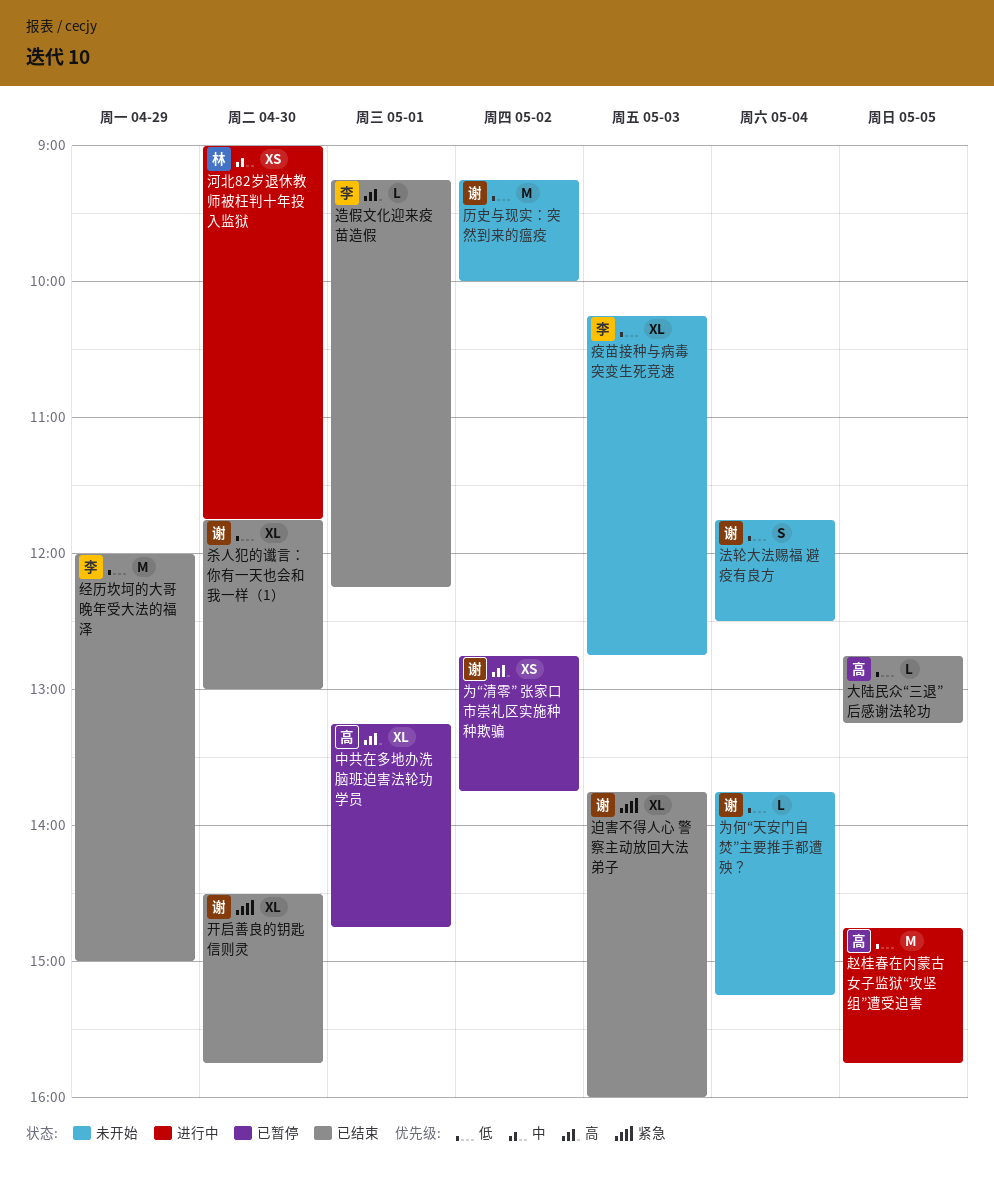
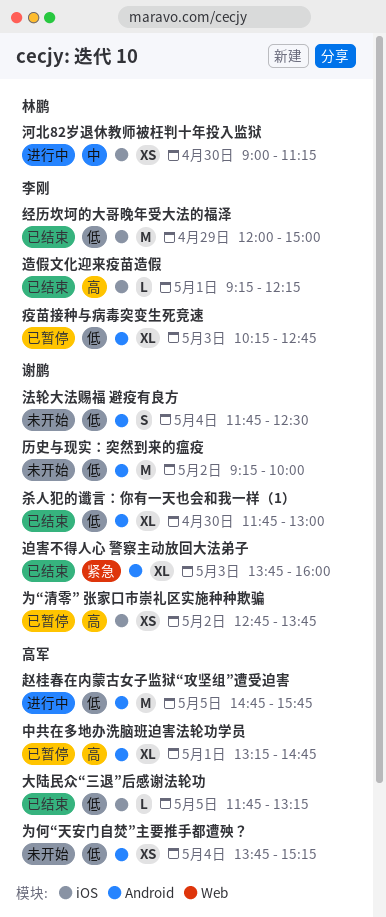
为何“天安门自焚”主要推手都遭殃？, owner: 谢鹏 -> 高军
为何“天安门自焚”主要推手都遭殃？, estimate: L -> XS
大陆民众“三退”后感谢法轮功, begins: 12:45 -> 11:45
开启善良的钥匙 信则灵: present -> none
河北82岁退休教师被枉判十年投入监狱, ends: 11:45 -> 11:15
疫苗接种与病毒突变生死竞速, status: 未开始 -> 已暂停

